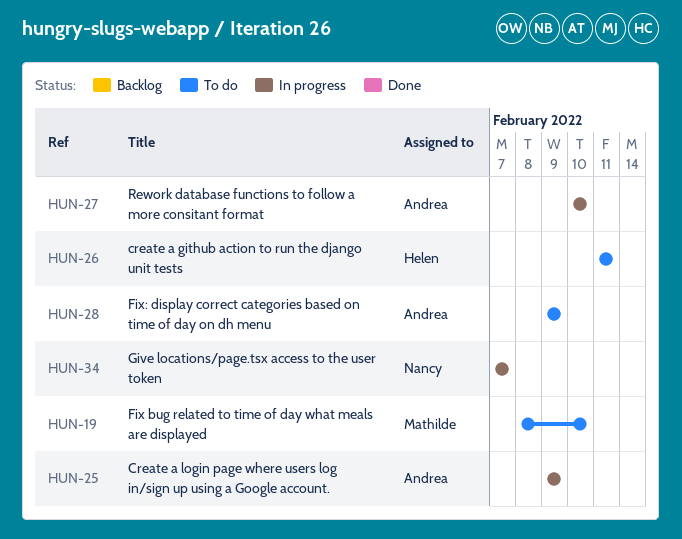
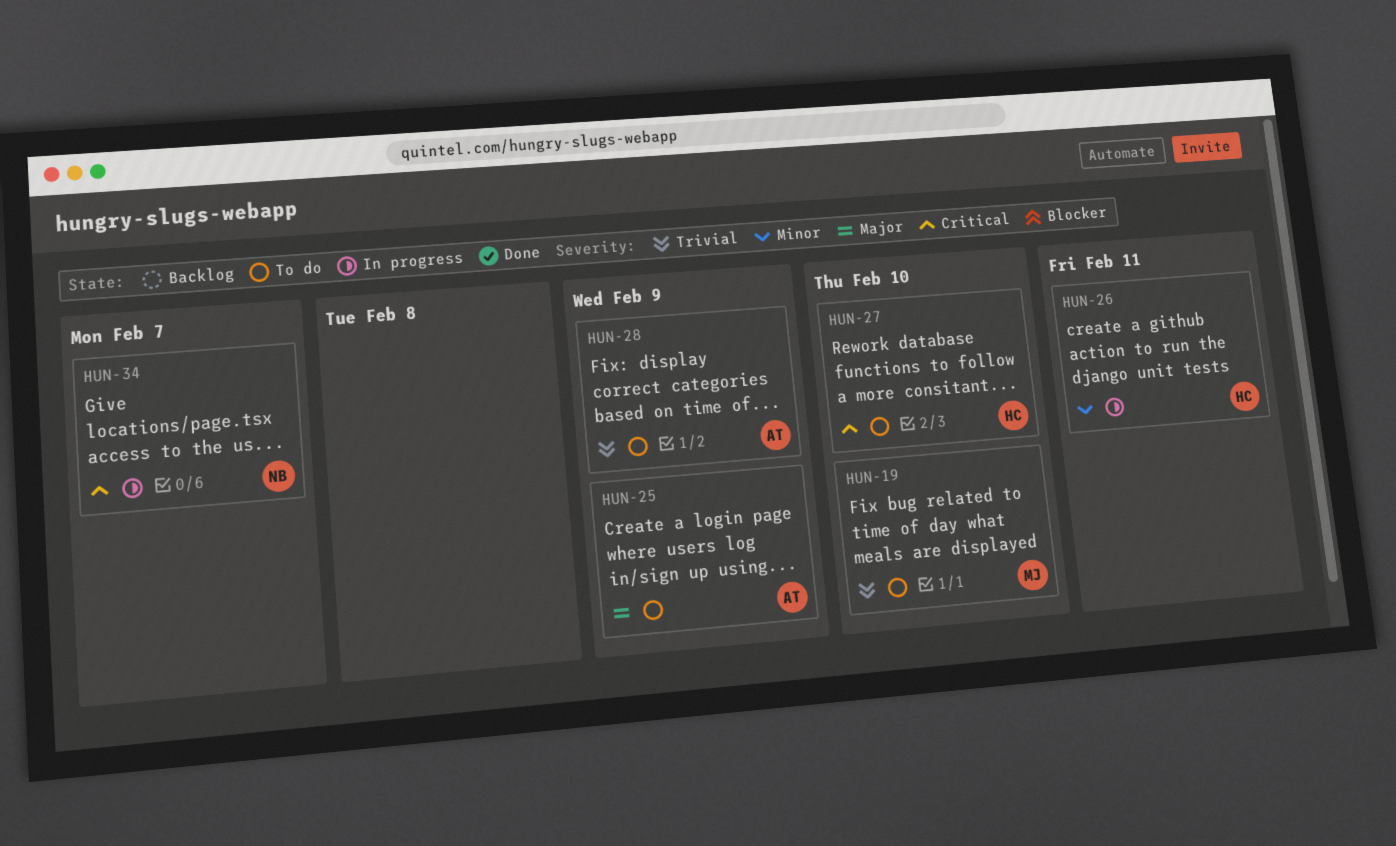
HUN-25, status: In progress -> To do
HUN-26, status: To do -> In progress
HUN-27, status: In progress -> To do
HUN-27, owner: Andrea -> Helen

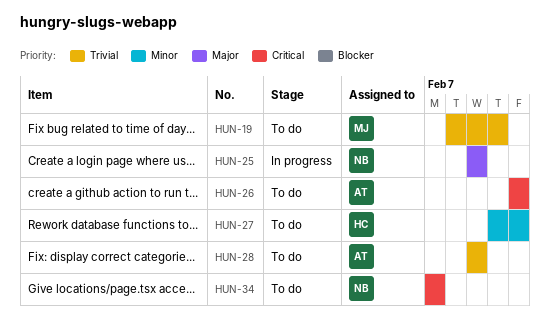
HUN-25, status: To do -> In progress
HUN-25, owner: AT -> NB
HUN-26, status: In progress -> To do
HUN-26, owner: HC -> AT
HUN-26, priority: Minor -> Critical
HUN-27, priority: Critical -> Minor
HUN-27, due: Feb 10 -> Feb 11
HUN-34, status: In progress -> To do

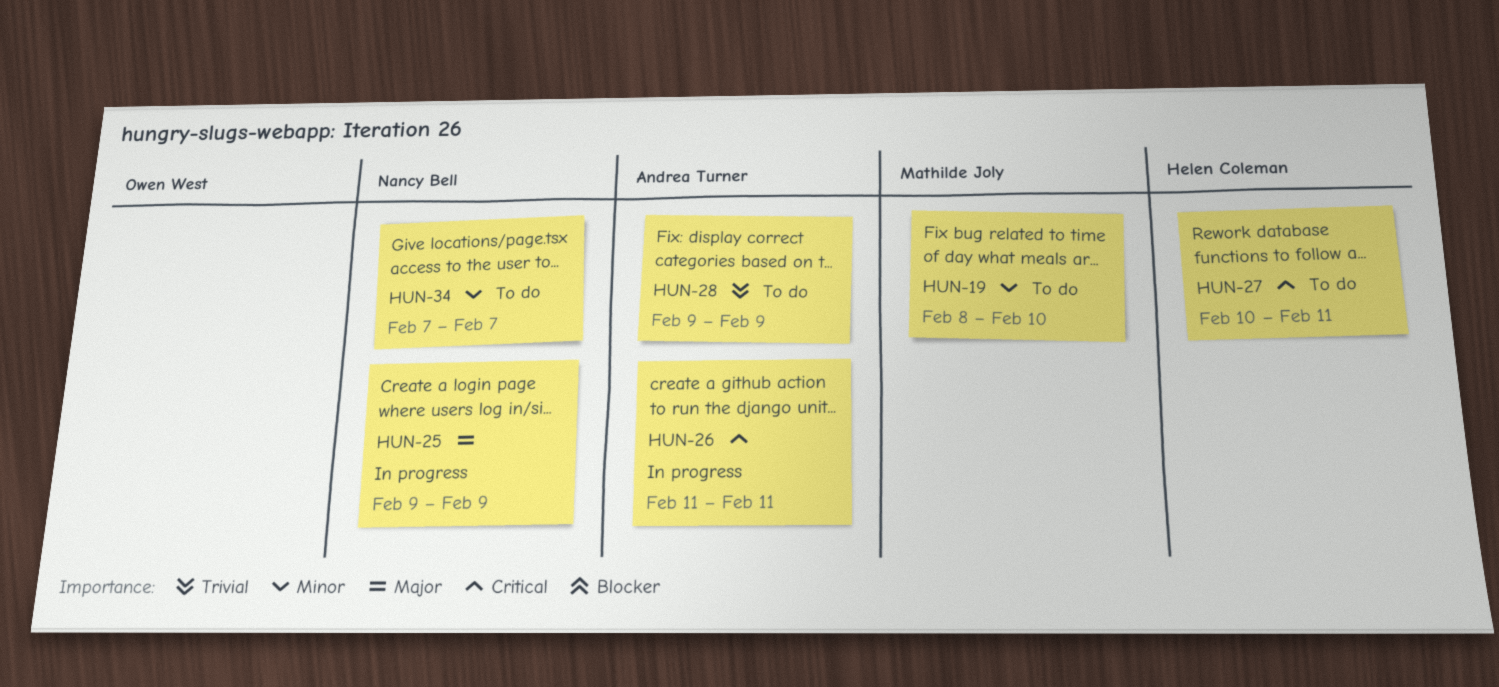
HUN-19, priority: Trivial -> Minor
HUN-26, status: To do -> In progress
HUN-27, priority: Minor -> Critical
HUN-34, priority: Critical -> Minor

